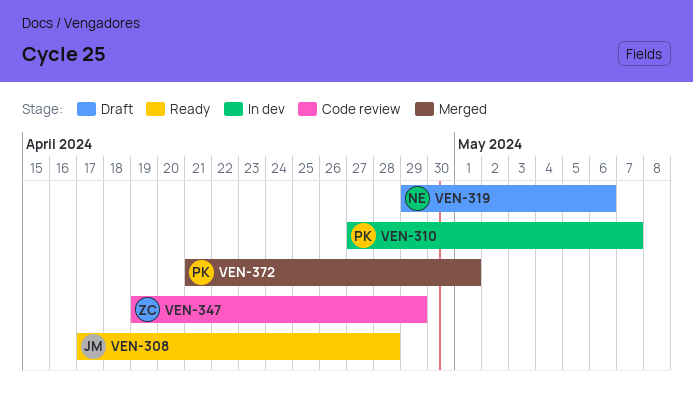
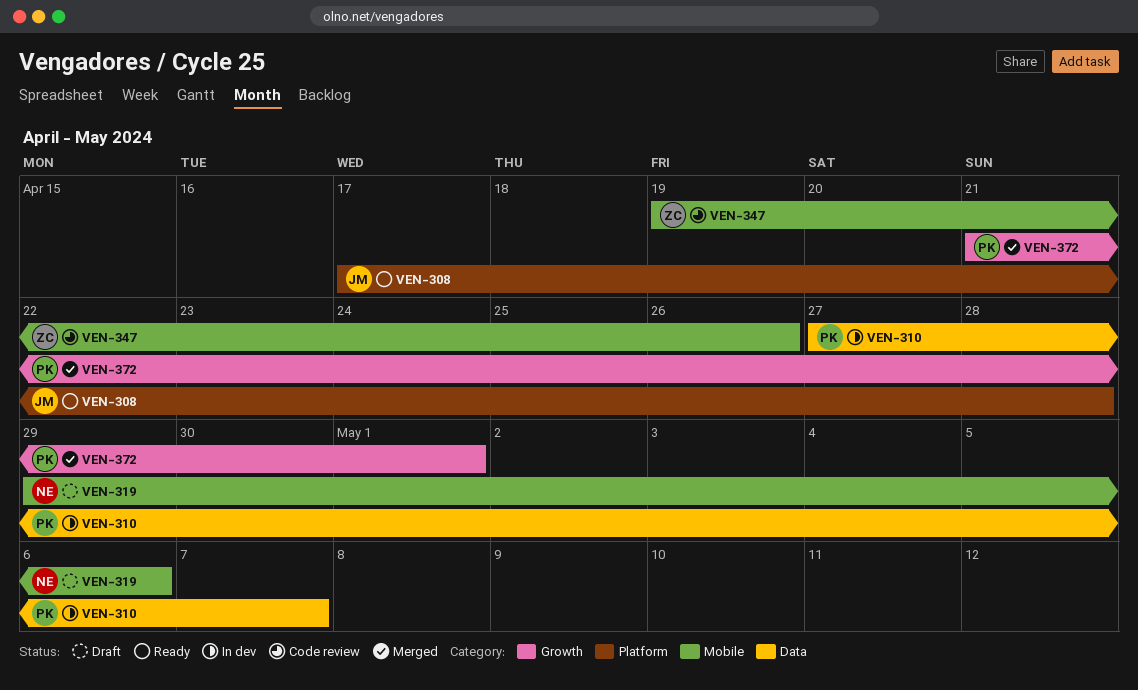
VEN-347, due: Apr 29 -> Apr 26

